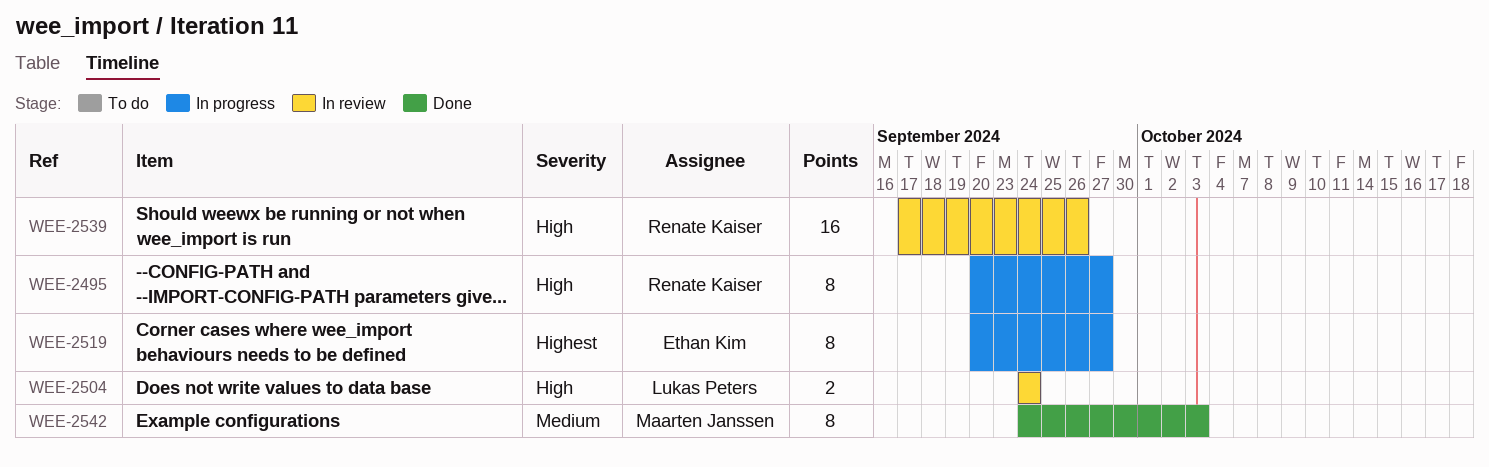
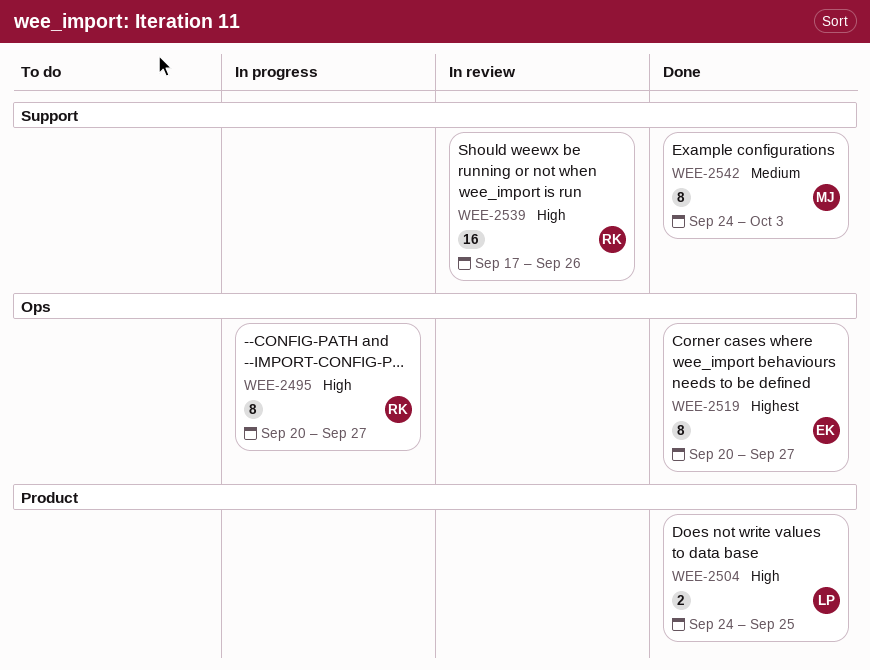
WEE-2504, status: In review -> Done
WEE-2504, due: Sep 24 -> Sep 25
WEE-2519, status: In progress -> Done

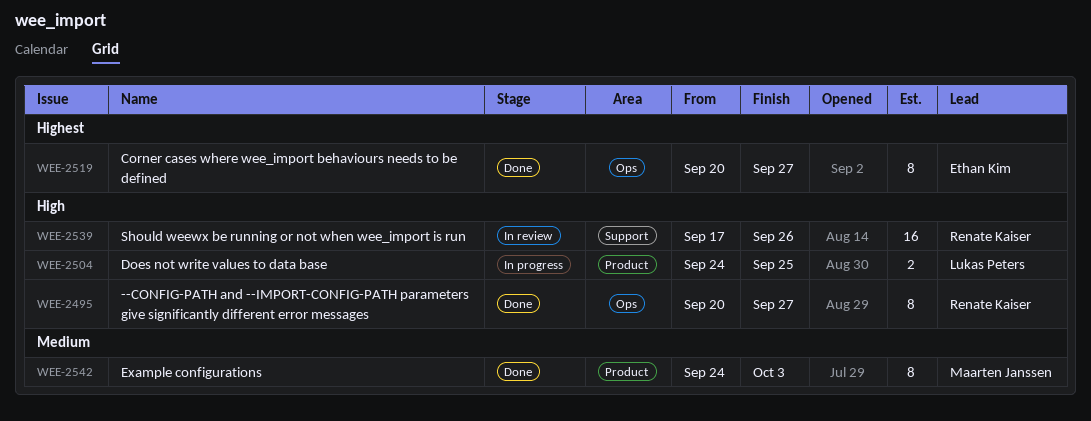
WEE-2495, status: In progress -> Done
WEE-2504, status: Done -> In progress
WEE-2542, label: Support -> Product

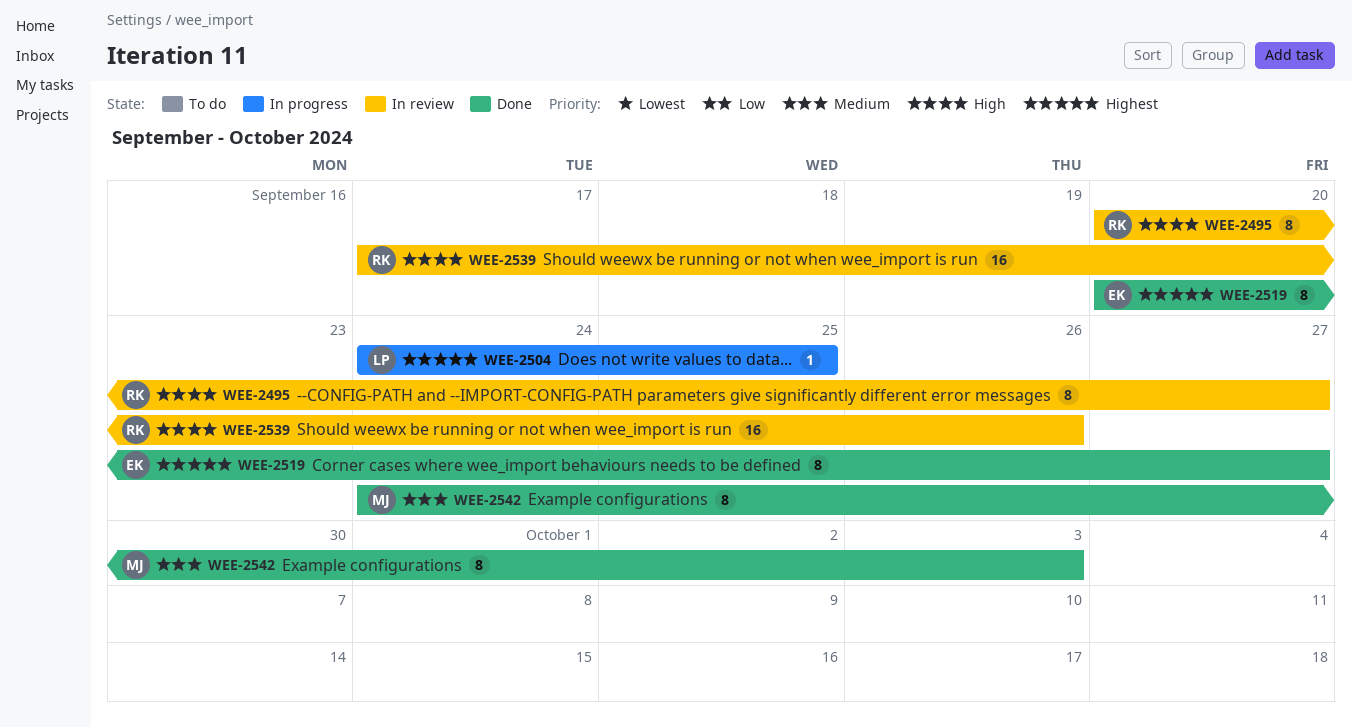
WEE-2495, status: Done -> In review
WEE-2504, priority: High -> Highest
WEE-2504, estimate: 2 -> 1

